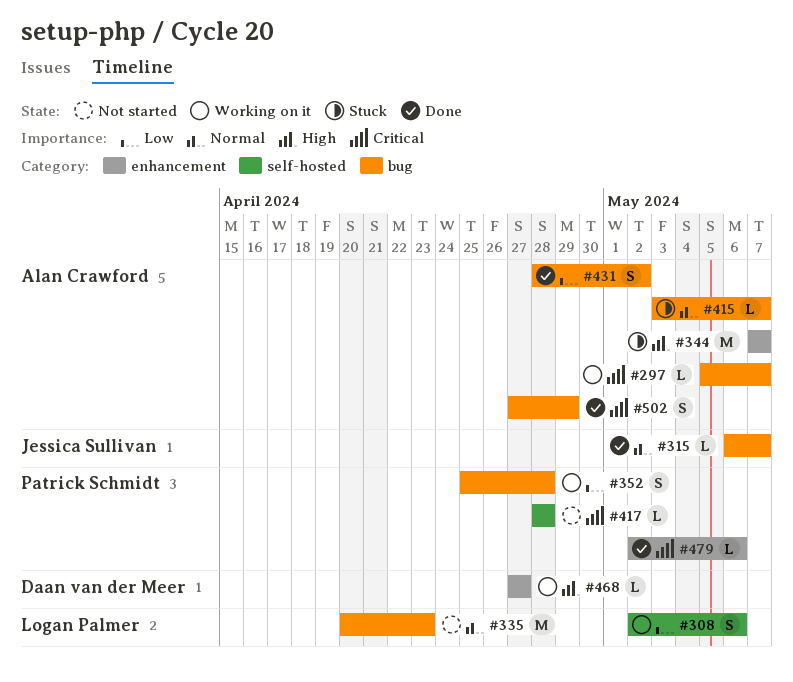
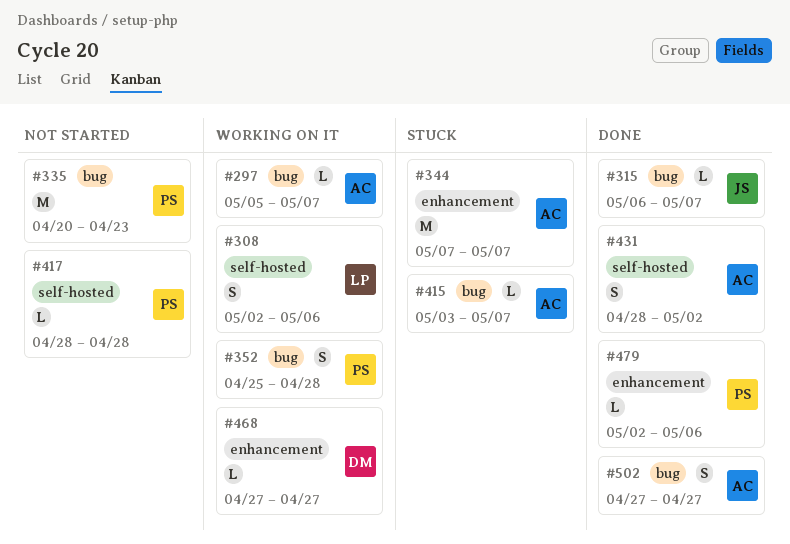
#335, owner: Logan Palmer -> Patrick Schmidt
#431, label: bug -> self-hosted
#502, due: Apr 29 -> Apr 27

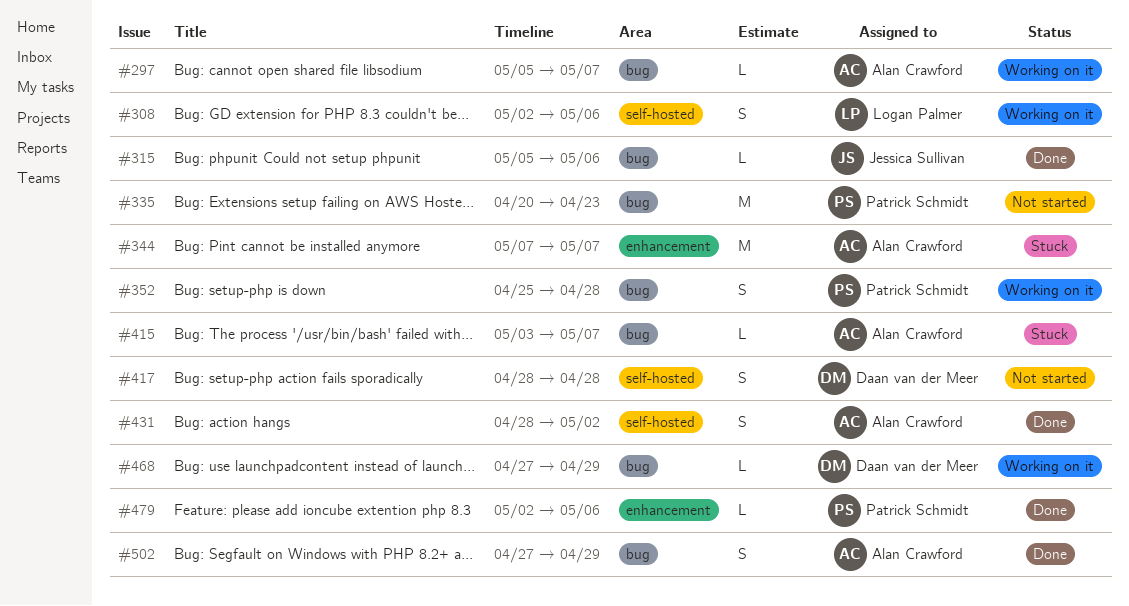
#315, start: May 6 -> May 5
#315, due: May 7 -> May 6
#417, owner: Patrick Schmidt -> Daan van der Meer
#417, estimate: L -> S
#468, label: enhancement -> bug
#468, due: Apr 27 -> Apr 29
#502, due: Apr 27 -> Apr 29

